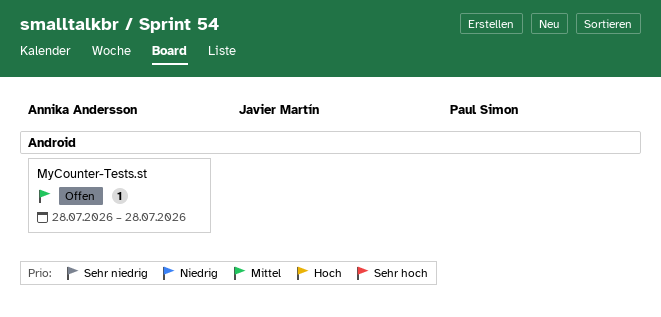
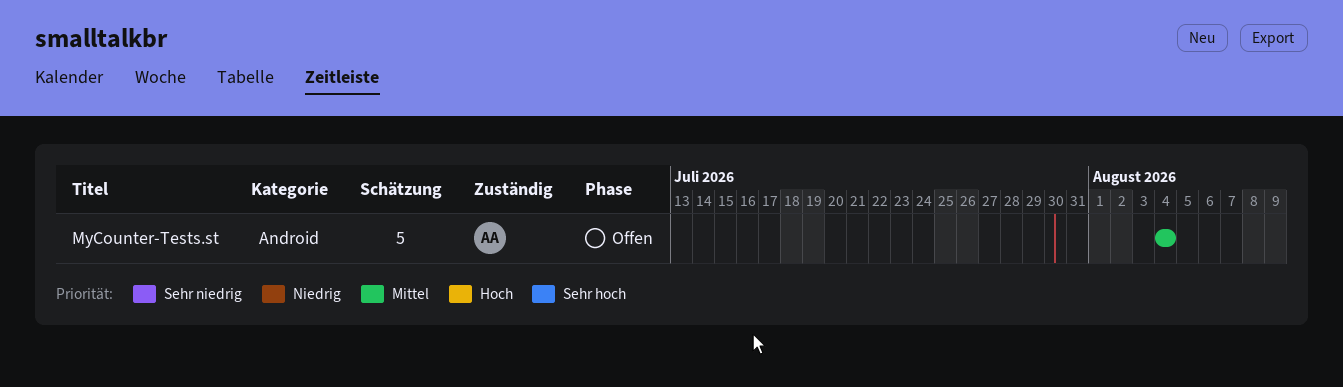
MyCounter-Tests.st, estimate: 1 -> 5
MyCounter-Tests.st, start: Jul 28 -> Aug 4
MyCounter-Tests.st, due: Jul 28 -> Aug 4

